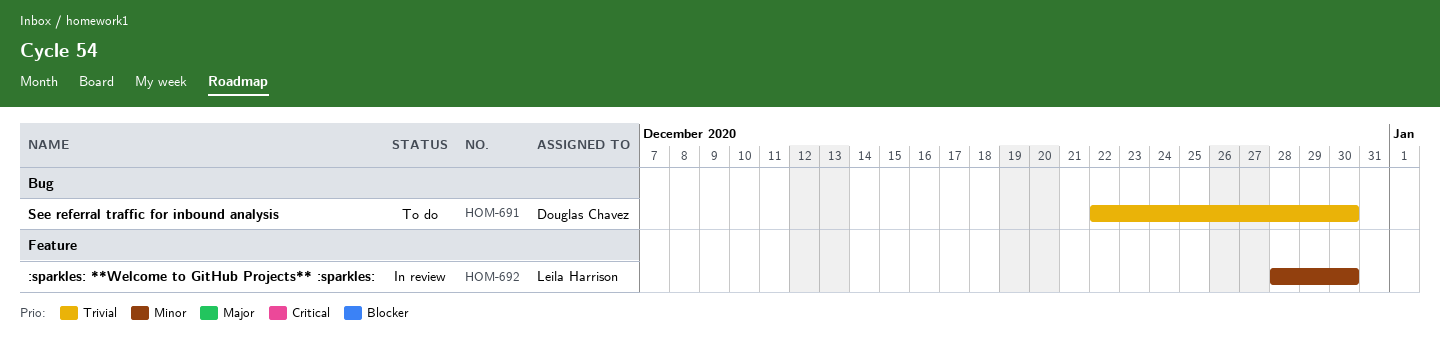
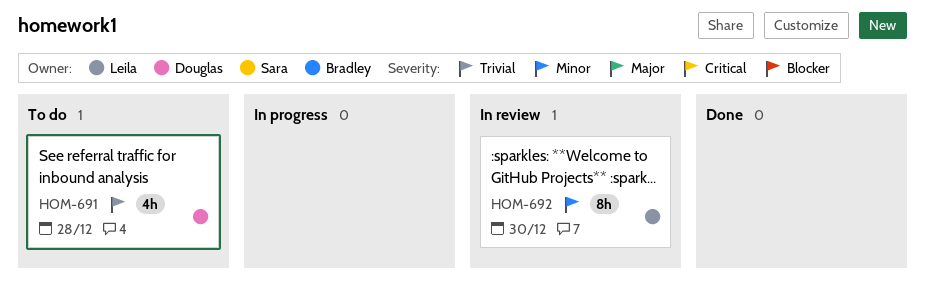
HOM-691, due: Dec 30 -> Dec 28

